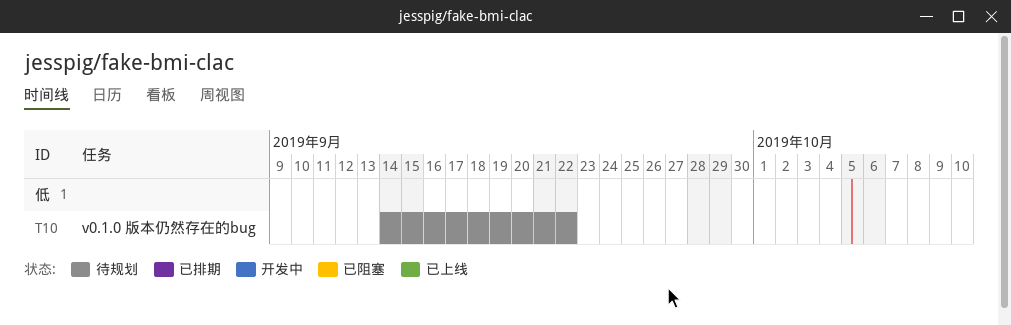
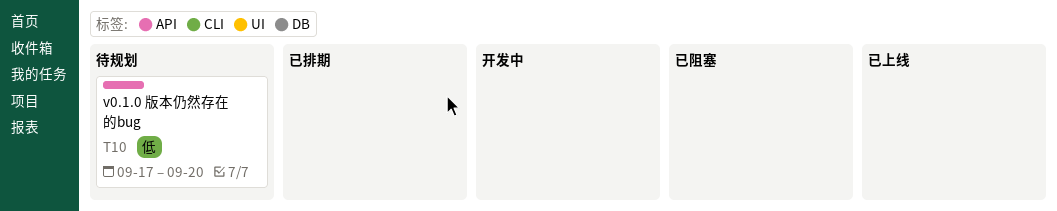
T10, start: Sep 14 -> Sep 17
T10, due: Sep 22 -> Sep 20

